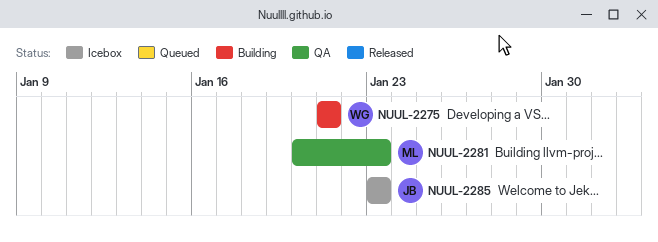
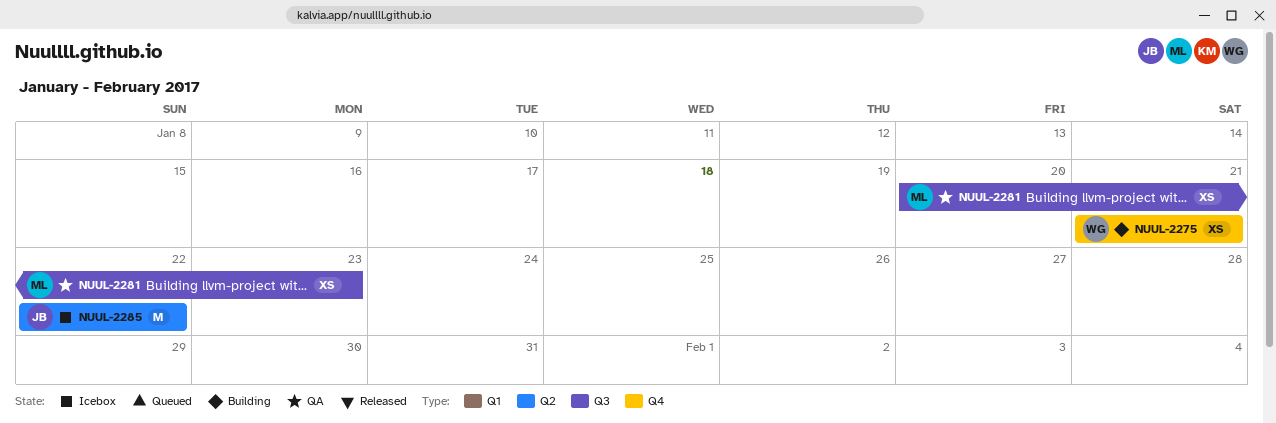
NUUL-2285, start: Jan 23 -> Jan 22
NUUL-2285, due: Jan 23 -> Jan 22

